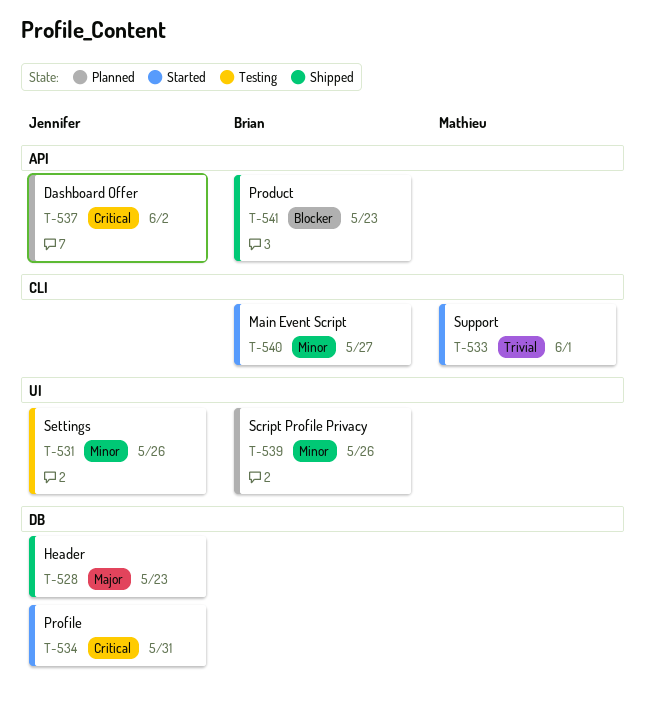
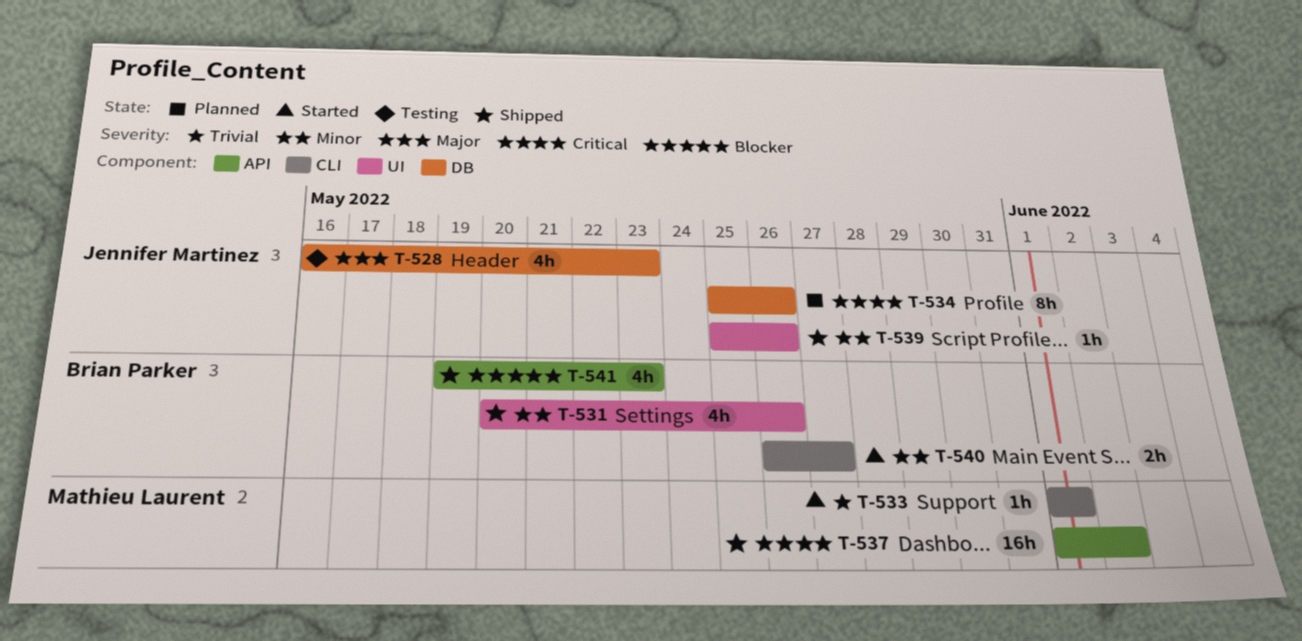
T-528, status: Shipped -> Testing
T-531, status: Testing -> Shipped
T-531, owner: Jennifer Martinez -> Brian Parker
T-534, status: Started -> Planned
T-534, due: May 31 -> May 26
T-537, status: Planned -> Shipped
T-537, owner: Jennifer Martinez -> Mathieu Laurent
T-539, status: Planned -> Shipped
T-539, owner: Brian Parker -> Jennifer Martinez

